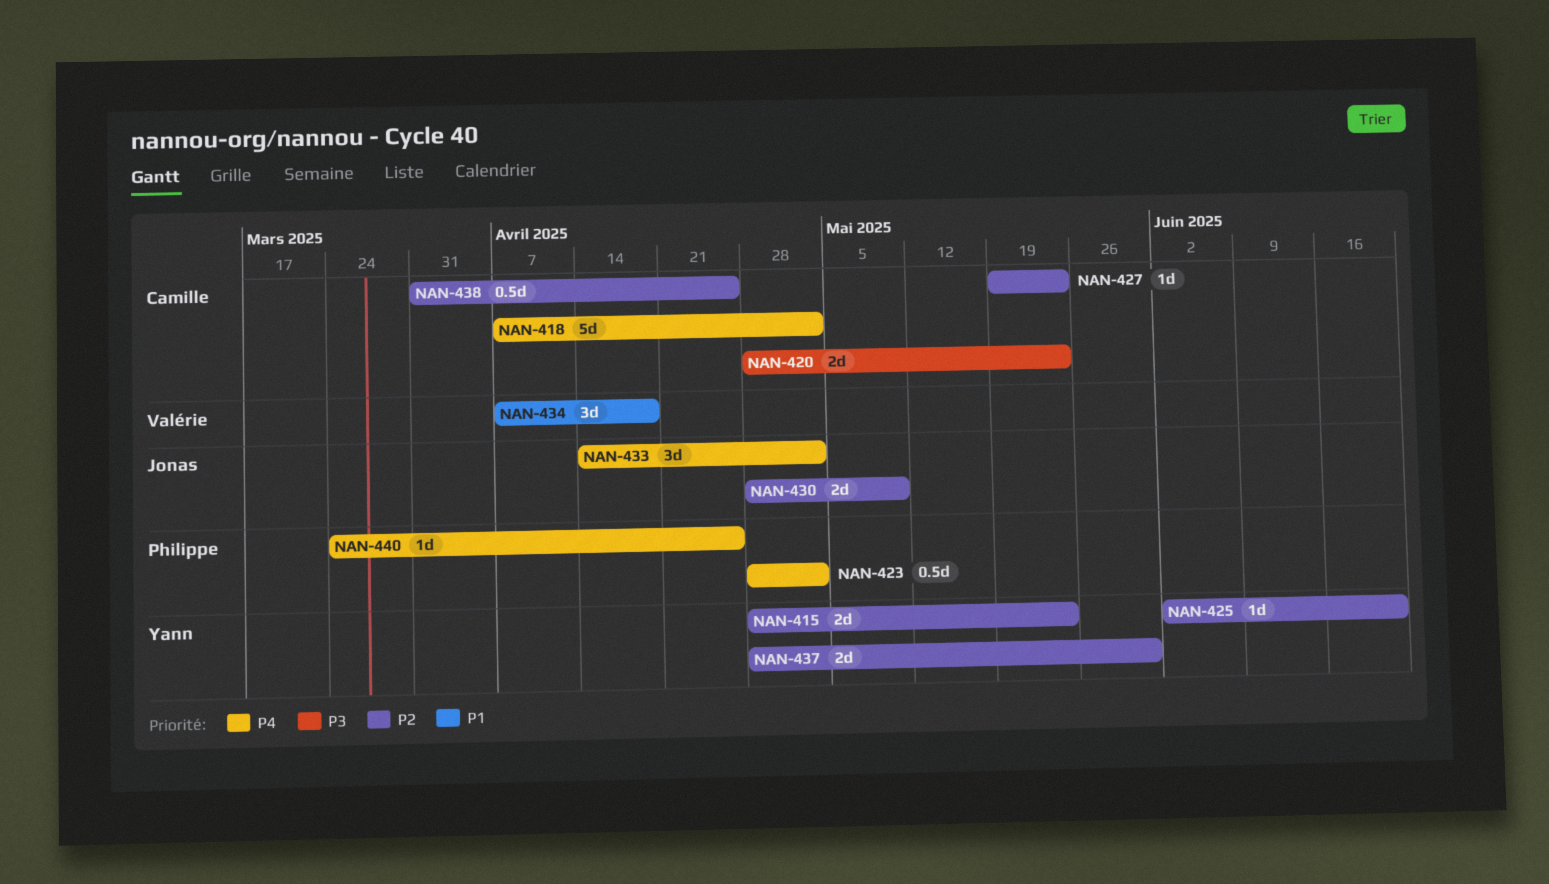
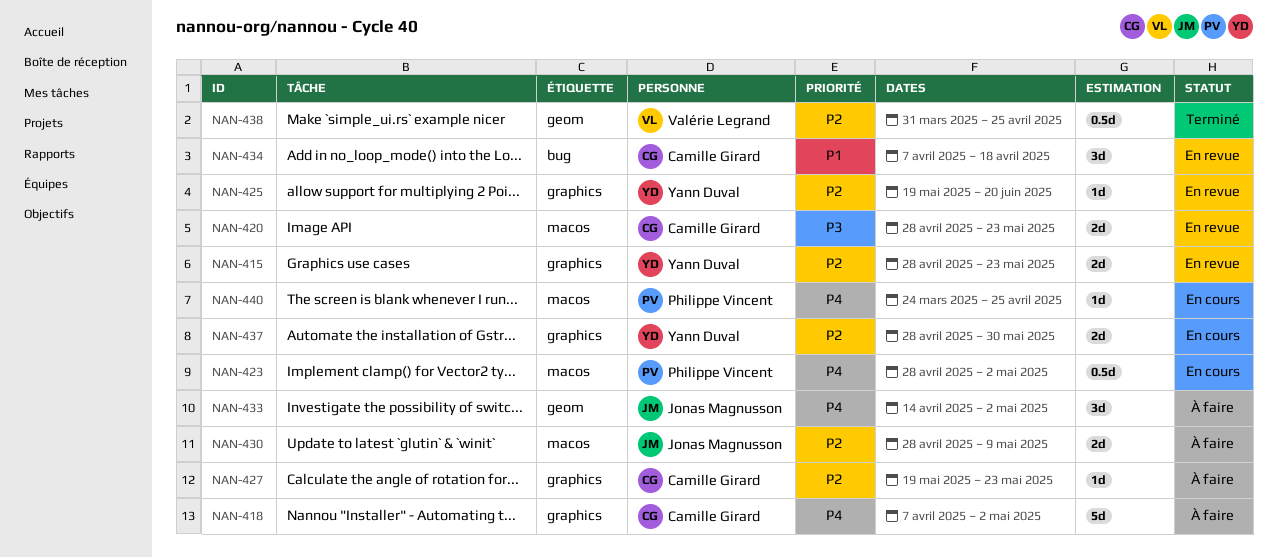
NAN-425, start: Jun 2 -> May 19
NAN-434, owner: Valérie Legrand -> Camille Girard
NAN-438, owner: Camille Girard -> Valérie Legrand

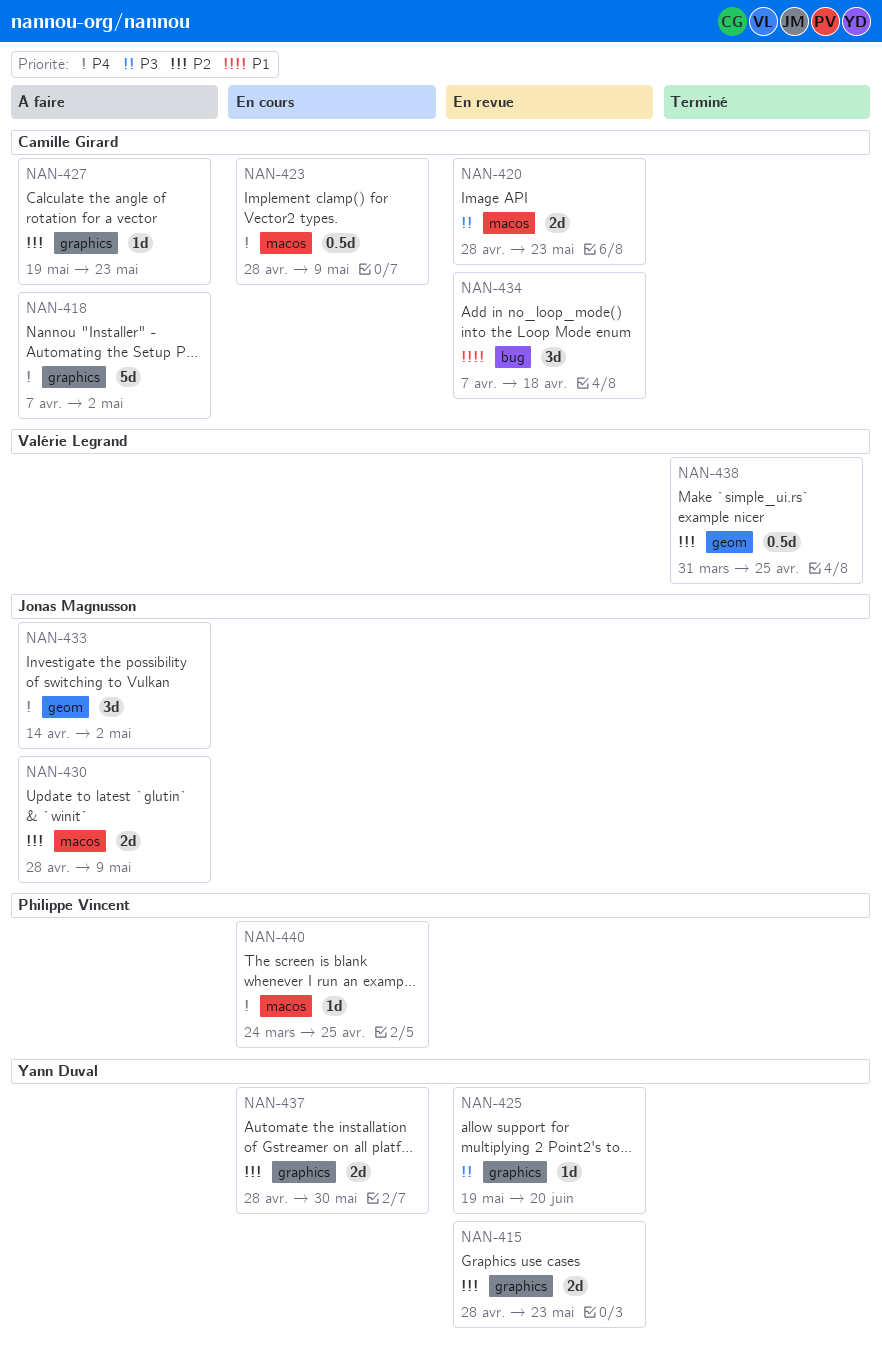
NAN-423, owner: Philippe Vincent -> Camille Girard
NAN-423, due: May 2 -> May 9
NAN-425, priority: P2 -> P3

